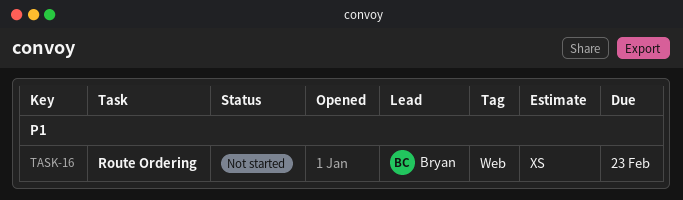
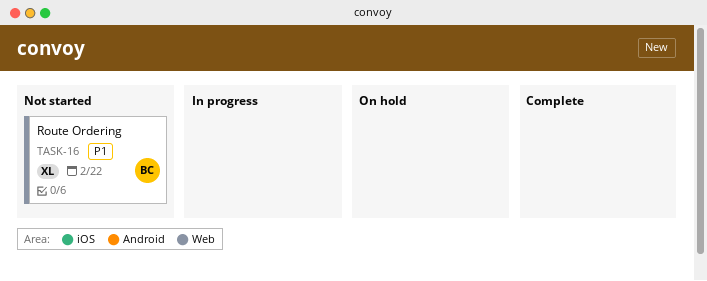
TASK-16, estimate: XS -> XL
TASK-16, due: Feb 23 -> Feb 22

